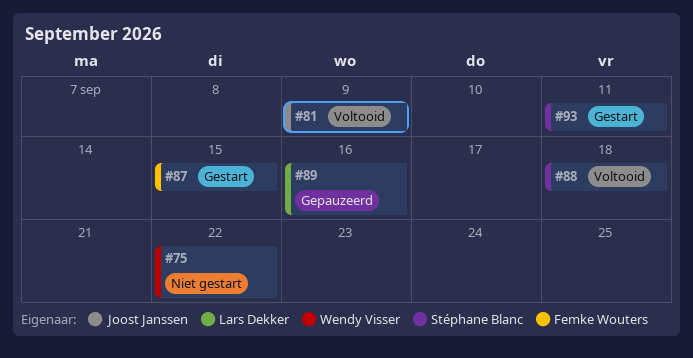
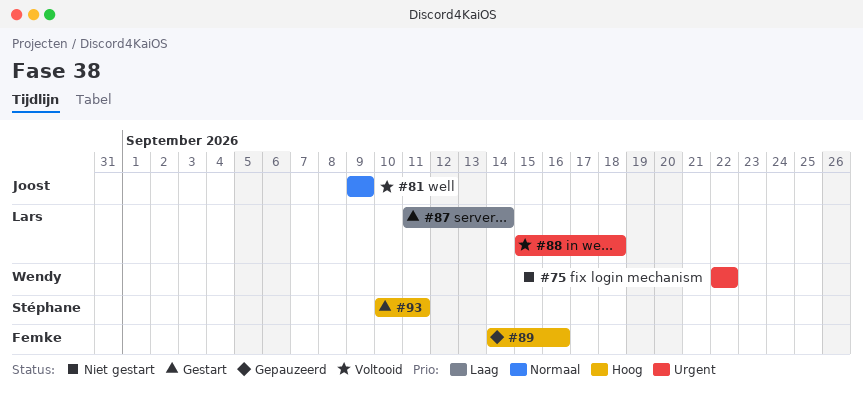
#87, owner: Femke Wouters -> Lars Dekker
#87, due: Sep 15 -> Sep 14
#88, owner: Stéphane Blanc -> Lars Dekker
#89, owner: Lars Dekker -> Femke Wouters

